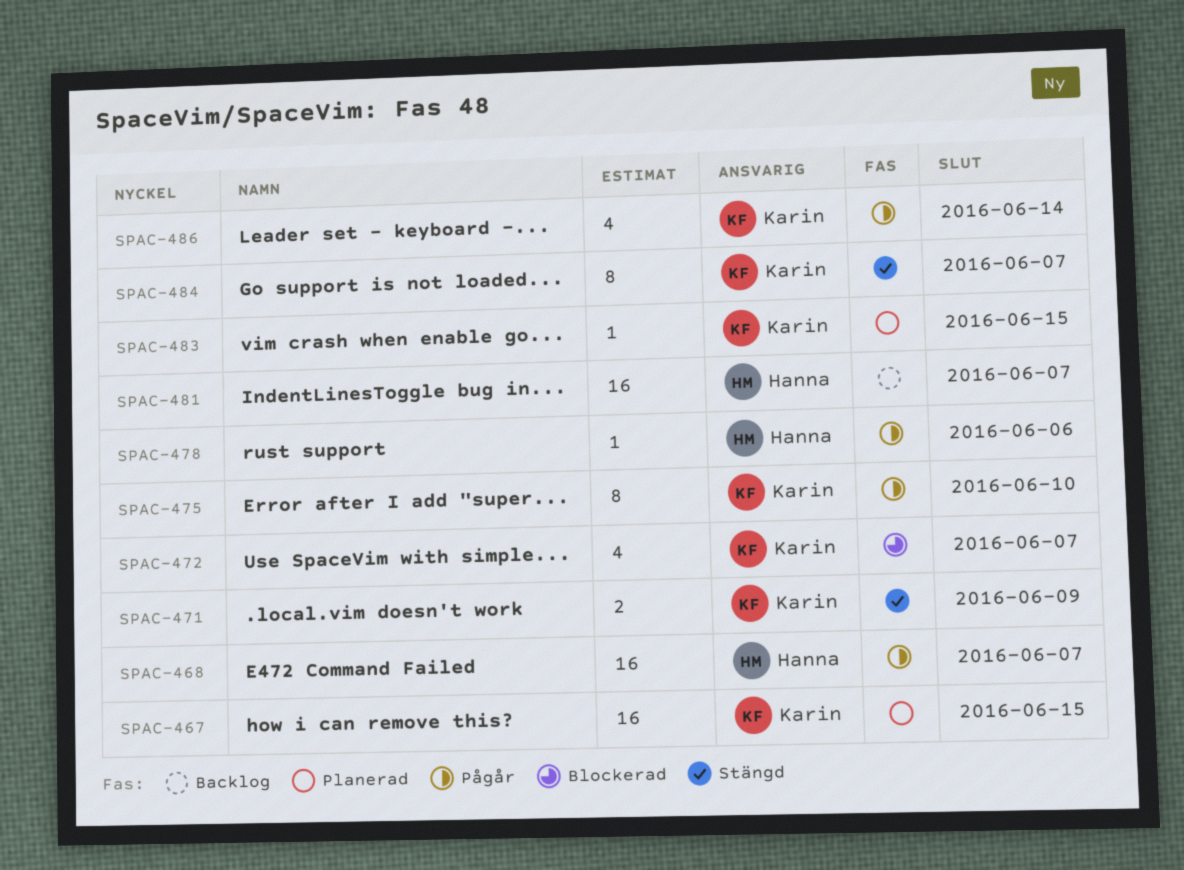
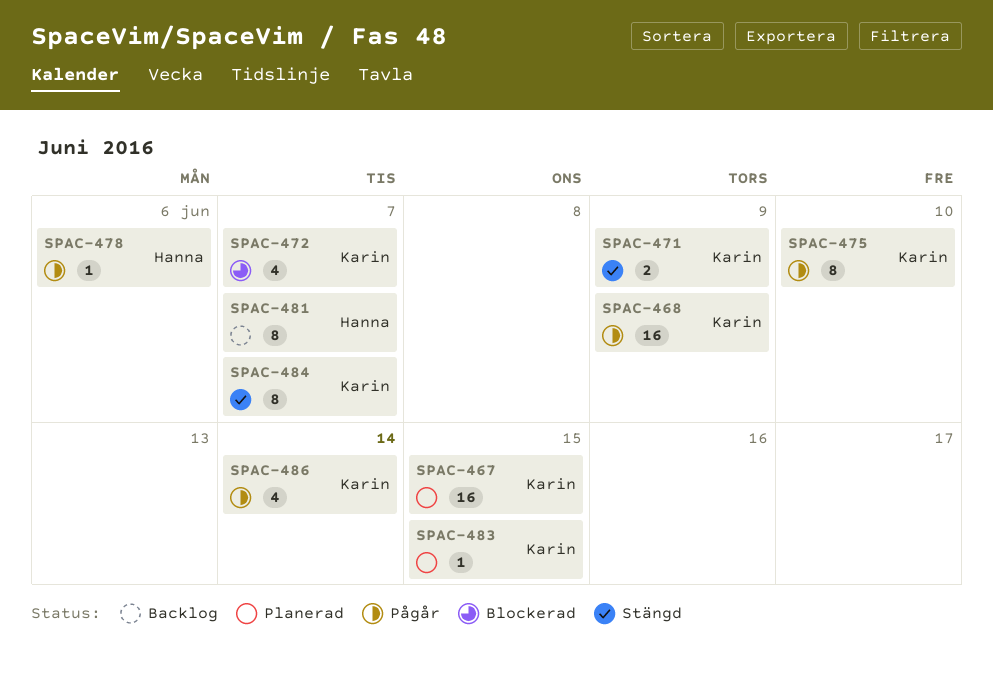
SPAC-468, owner: Hanna -> Karin
SPAC-468, due: Jun 7 -> Jun 9
SPAC-481, estimate: 16 -> 8

